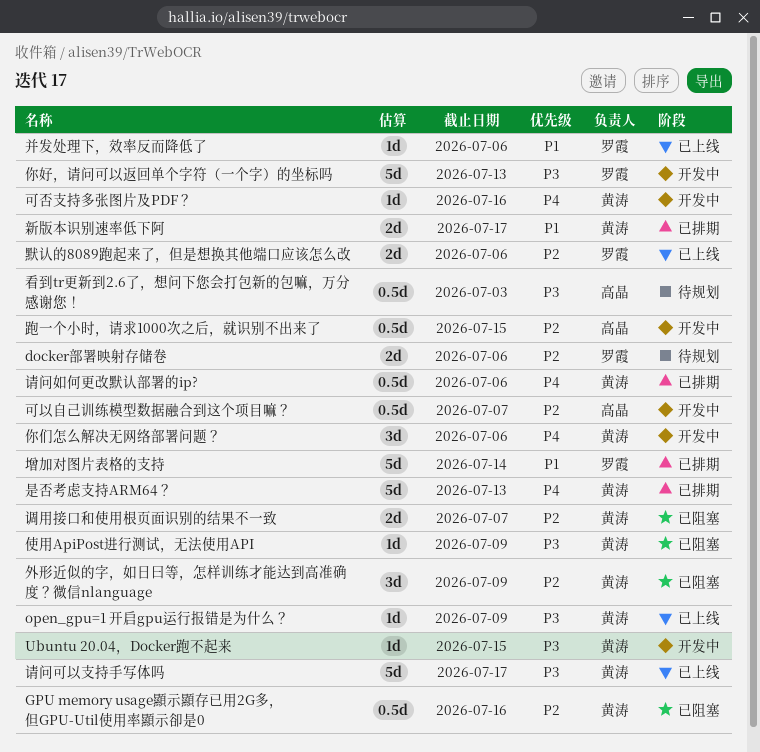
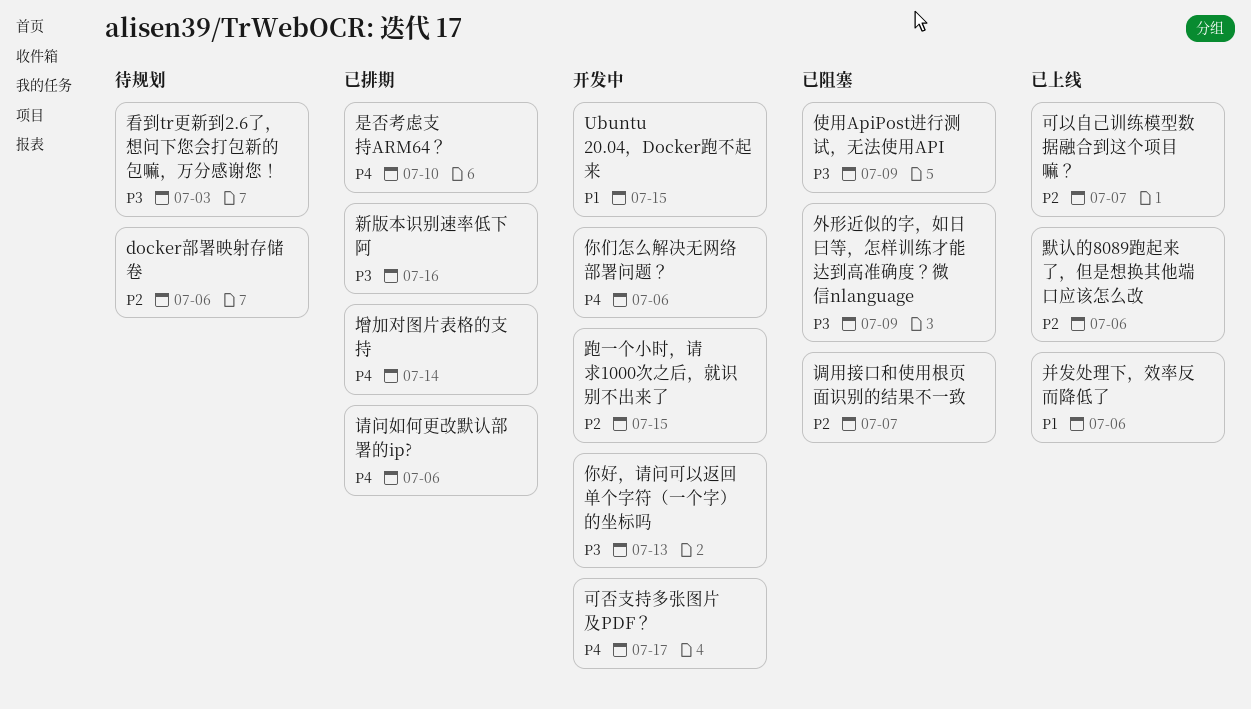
GPU memory usage顯示顯存已用2G多，但GPU-Util使用率顯示卻是0: present -> none
open_gpu=1 开启gpu运行报错是为什么？: present -> none
Ubuntu 20.04，Docker跑不起来, priority: P3 -> P1
可以自己训练模型数据融合到这个项目嘛？, status: 开发中 -> 已上线
可否支持多张图片及PDF？, due: Jul 16 -> Jul 17
增加对图片表格的支持, priority: P1 -> P4
外形近似的字，如日曰等，怎样训练才能达到高准确度？微信nlanguage, priority: P2 -> P3
新版本识别速率低下阿, priority: P1 -> P3
新版本识别速率低下阿, due: Jul 17 -> Jul 16
是否考虑支持ARM64？, due: Jul 13 -> Jul 10
请问可以支持手写体吗: present -> none

